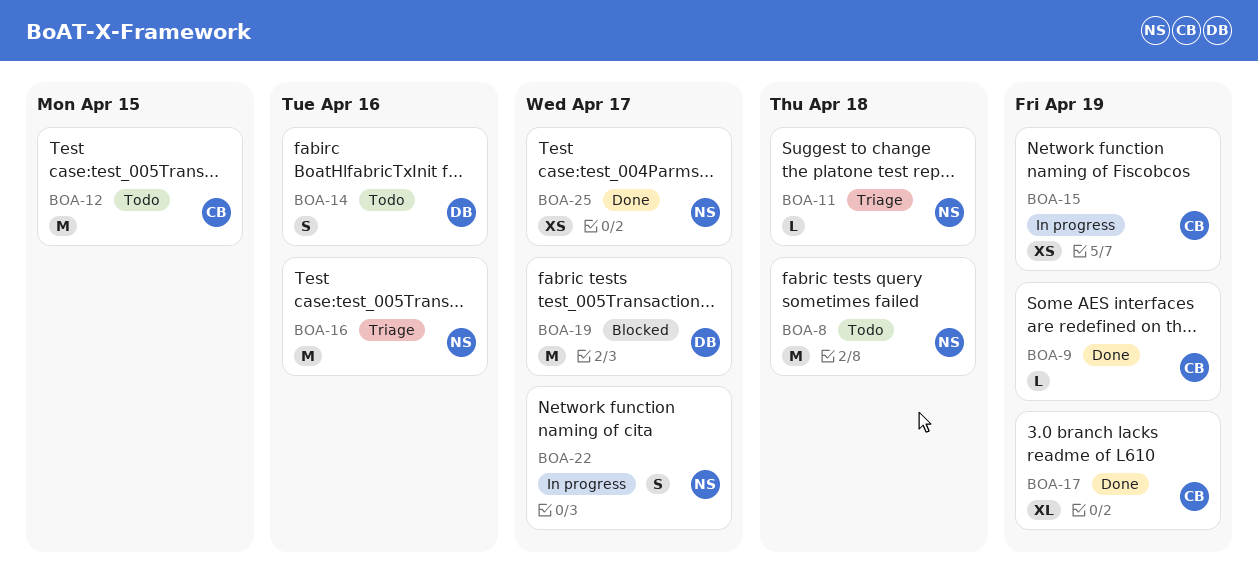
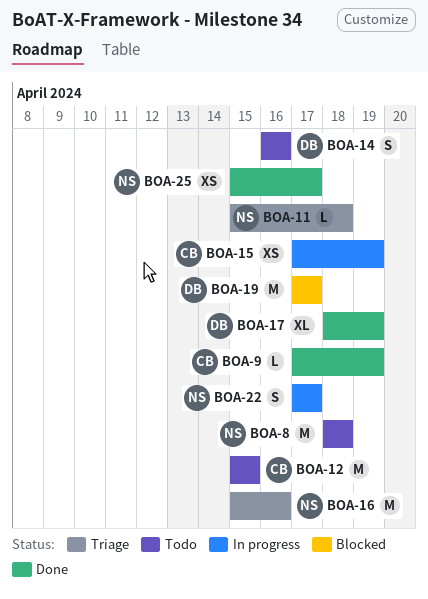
BOA-17, owner: CB -> DB

